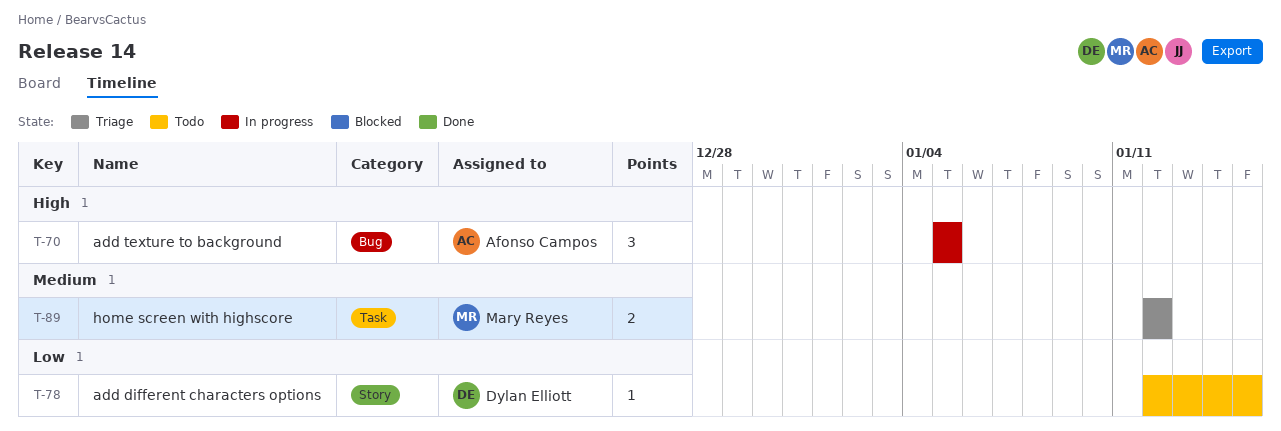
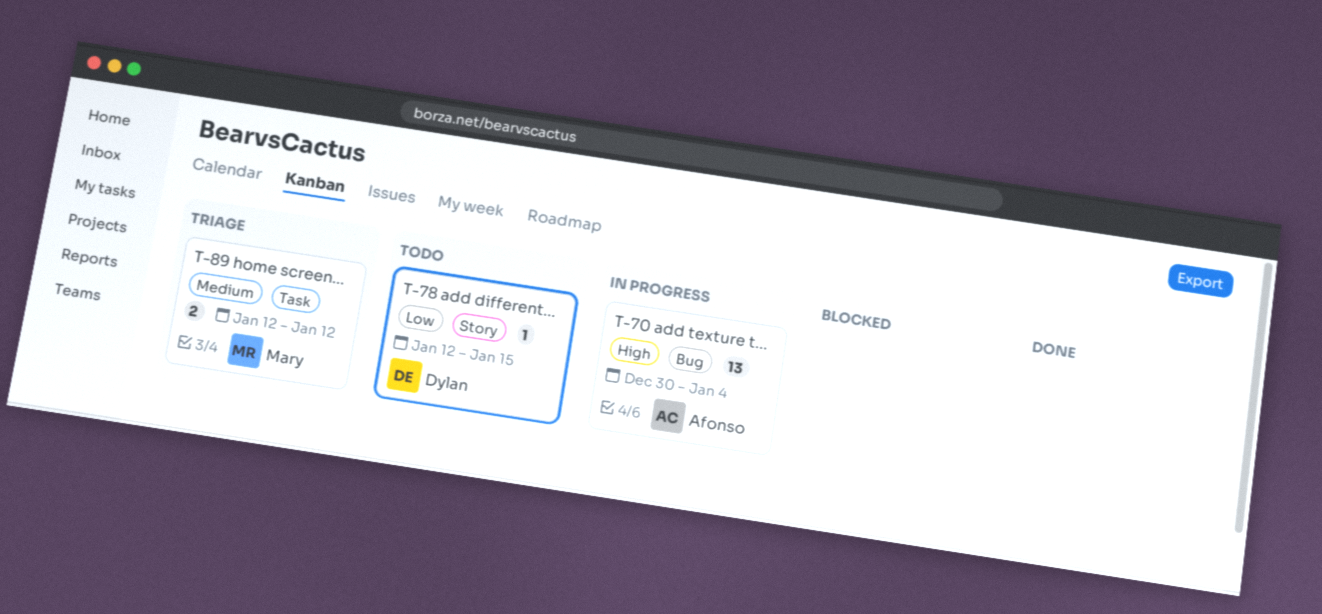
T-70, estimate: 3 -> 13
T-70, start: Jan 5 -> Dec 30
T-70, due: Jan 5 -> Jan 4

